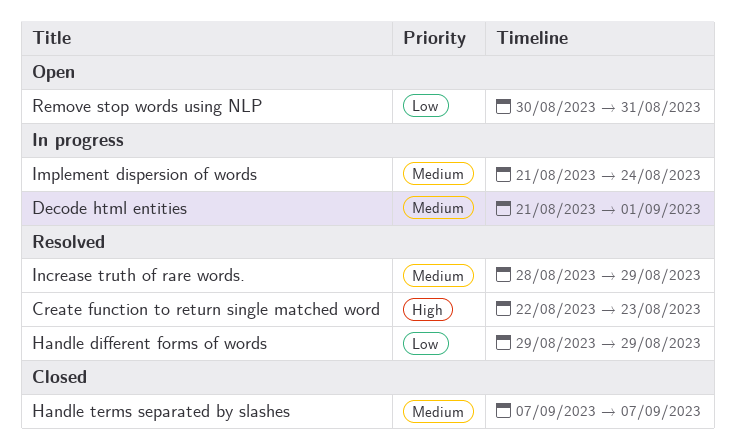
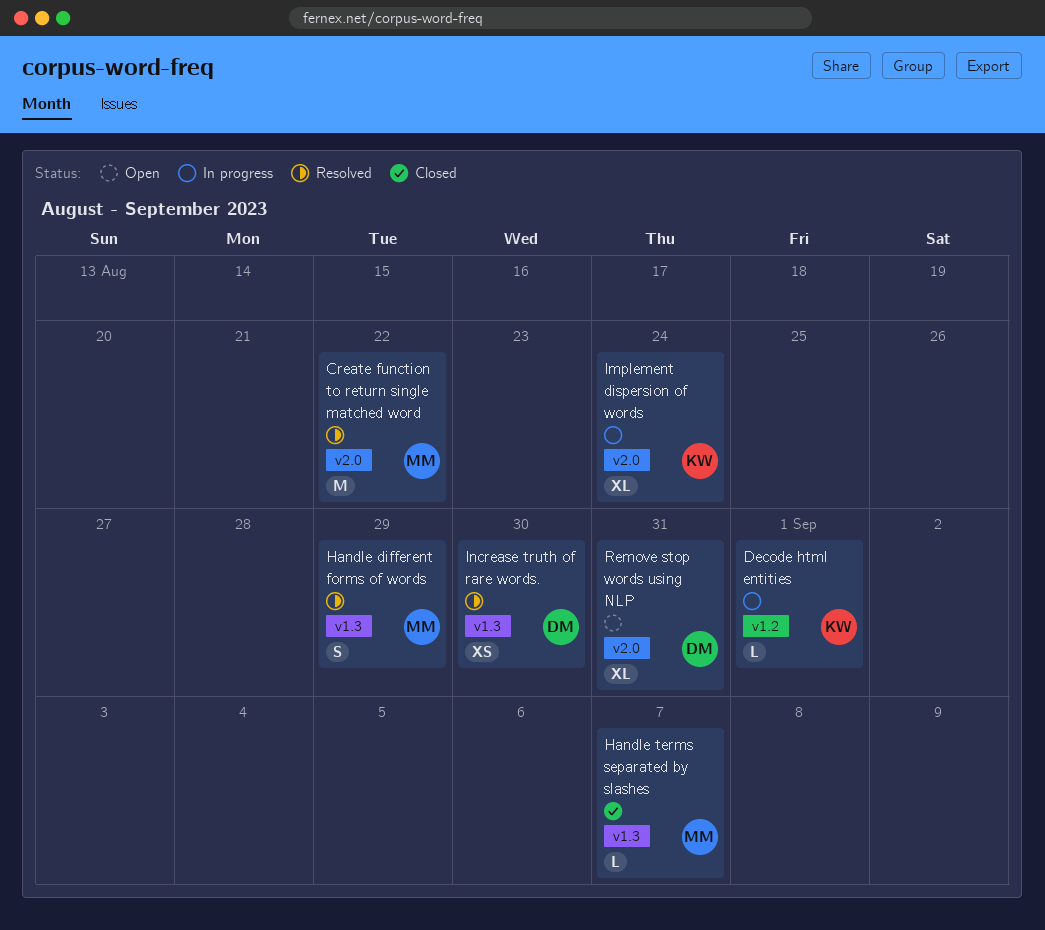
Create function to return single matched word, due: Aug 23 -> Aug 22
Increase truth of rare words., due: Aug 29 -> Aug 30

